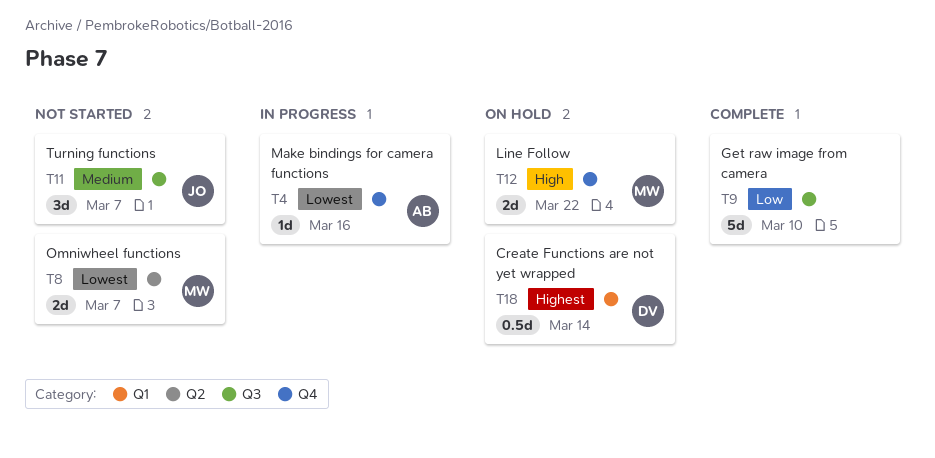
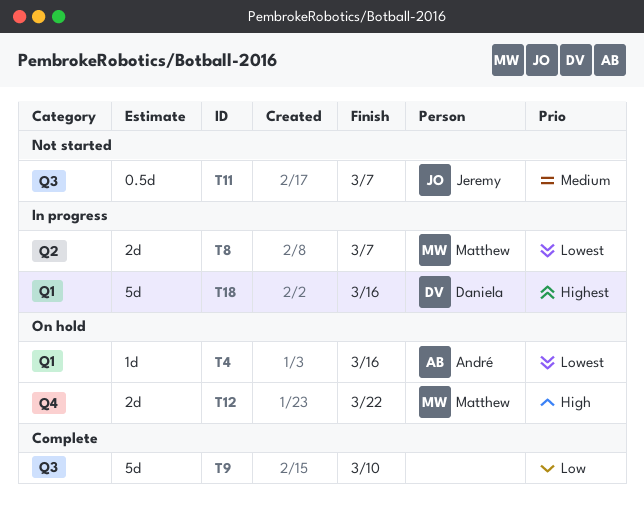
T4, status: In progress -> On hold
T4, label: Q4 -> Q1
T8, status: Not started -> In progress
T11, estimate: 3d -> 0.5d
T18, status: On hold -> In progress
T18, estimate: 0.5d -> 5d
T18, due: Mar 14 -> Mar 16

